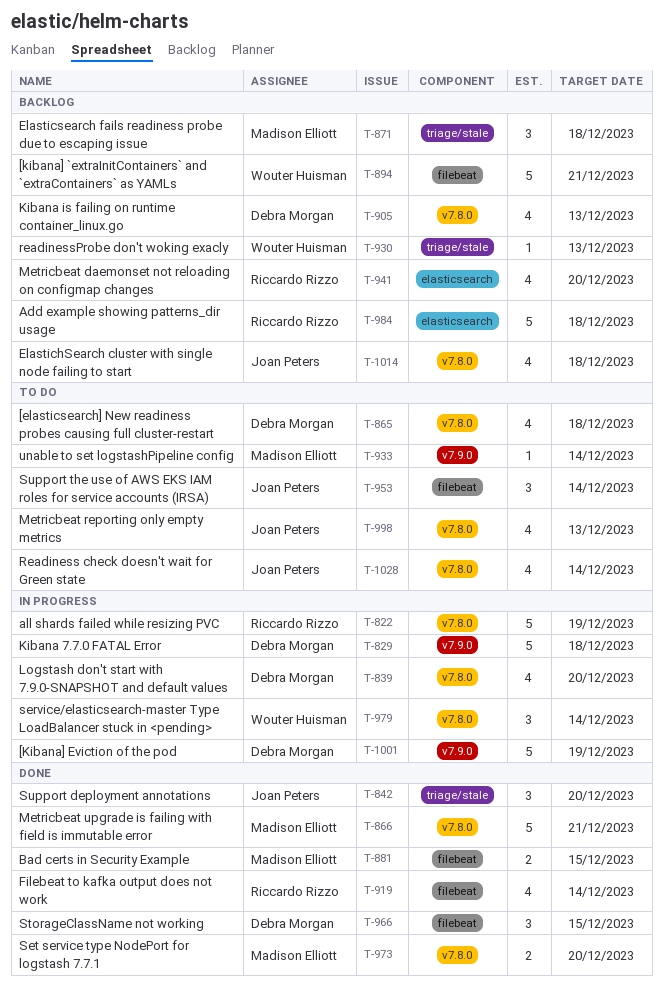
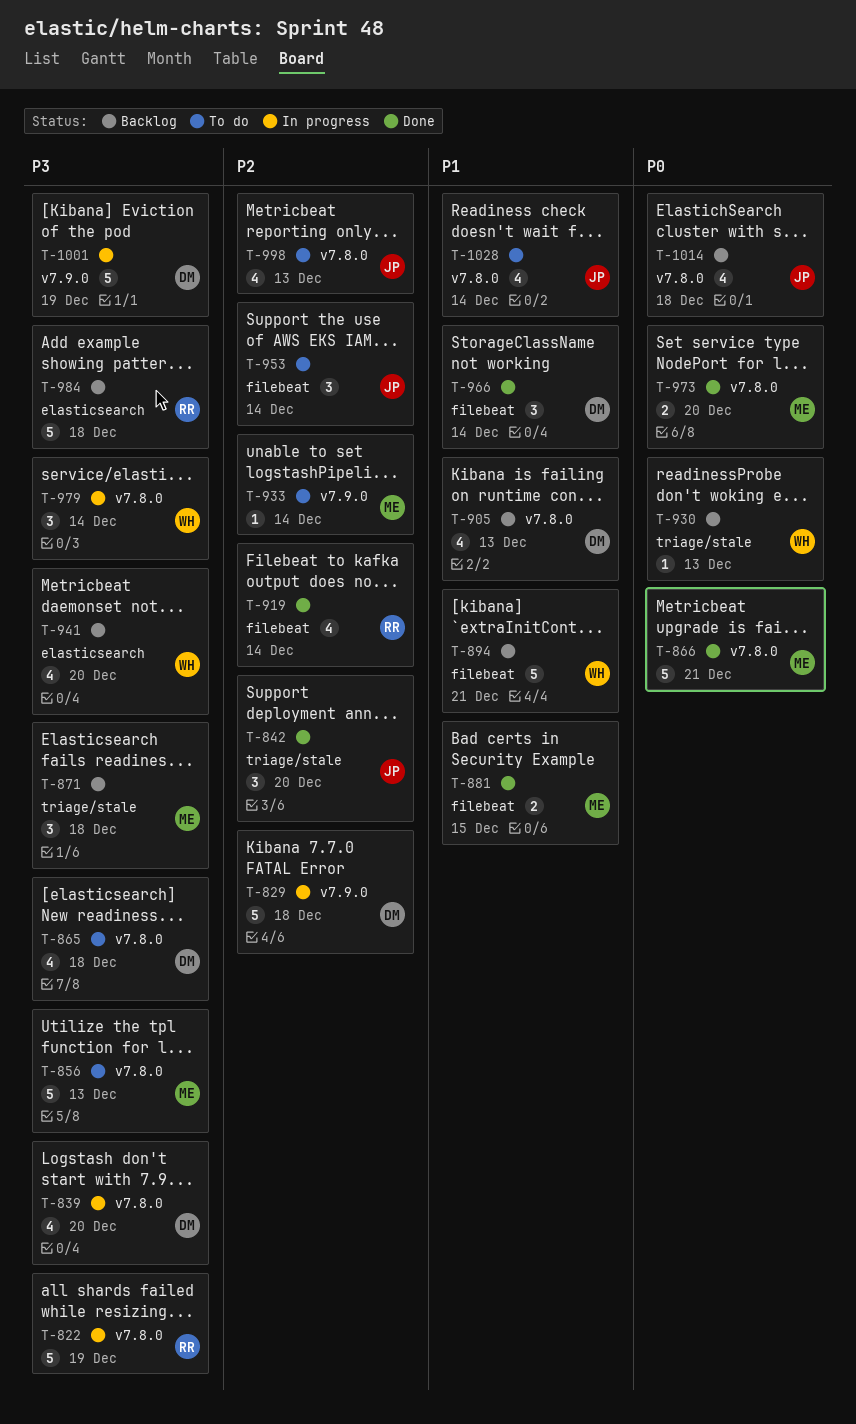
T-856: none -> present
T-941, owner: Riccardo Rizzo -> Wouter Huisman
T-966, due: Dec 15 -> Dec 14

